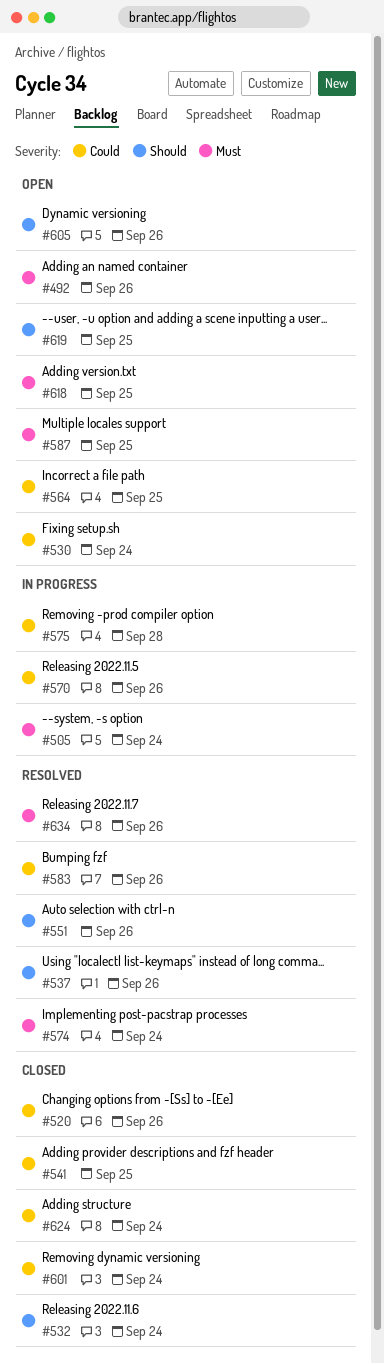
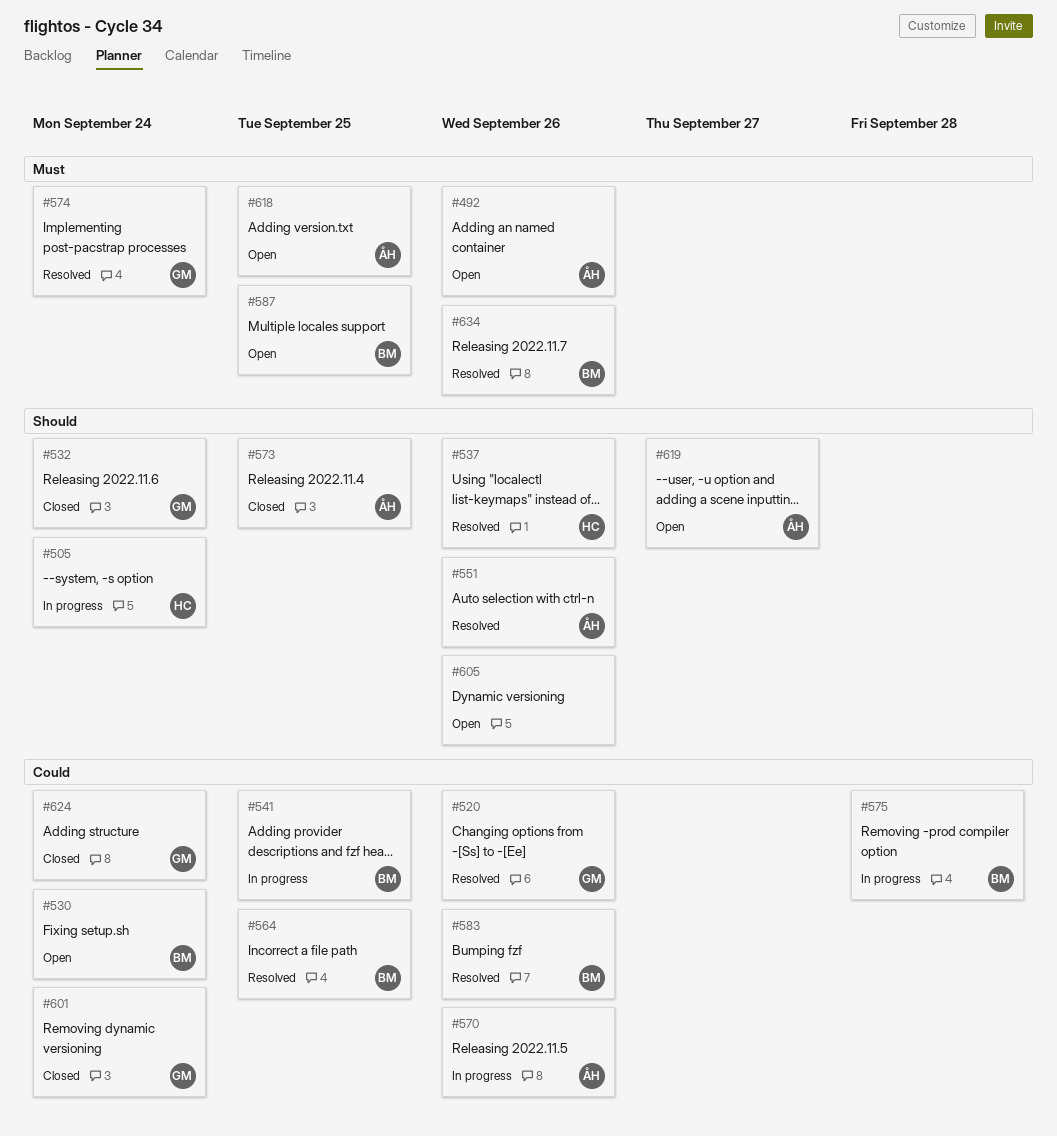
#505, priority: Must -> Should
#520, status: Closed -> Resolved
#541, status: Closed -> In progress
#564, status: Open -> Resolved
#573: none -> present
#619, due: Sep 25 -> Sep 27

